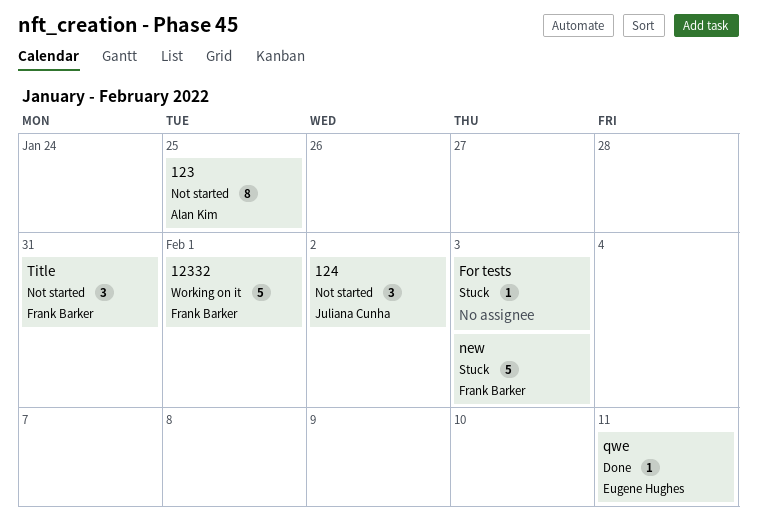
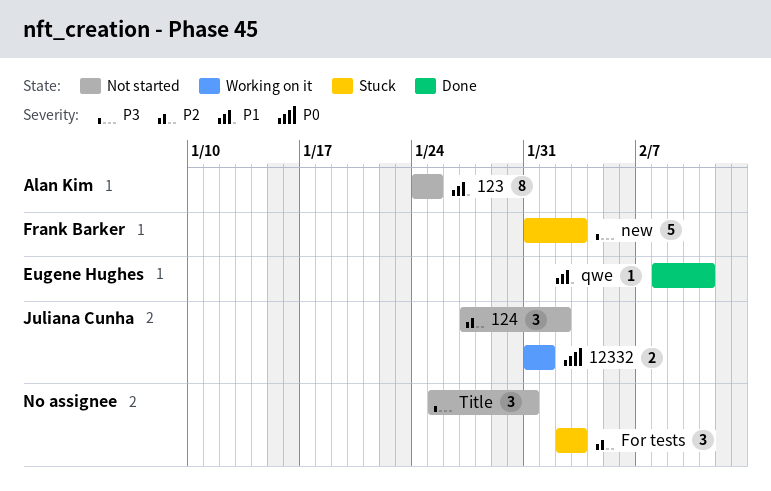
12332, owner: Frank Barker -> Juliana Cunha
12332, estimate: 5 -> 2
For tests, estimate: 1 -> 3
Title, owner: Frank Barker -> none

